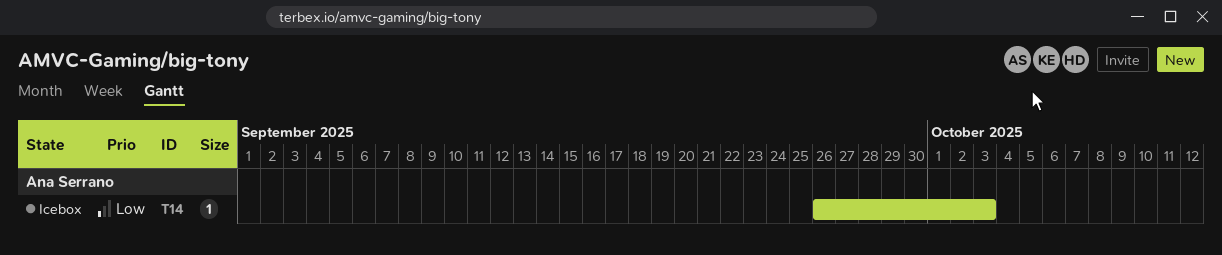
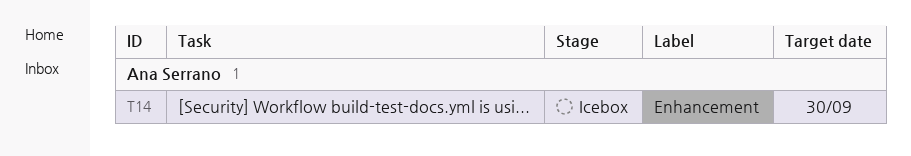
T14, due: Oct 3 -> Sep 30

